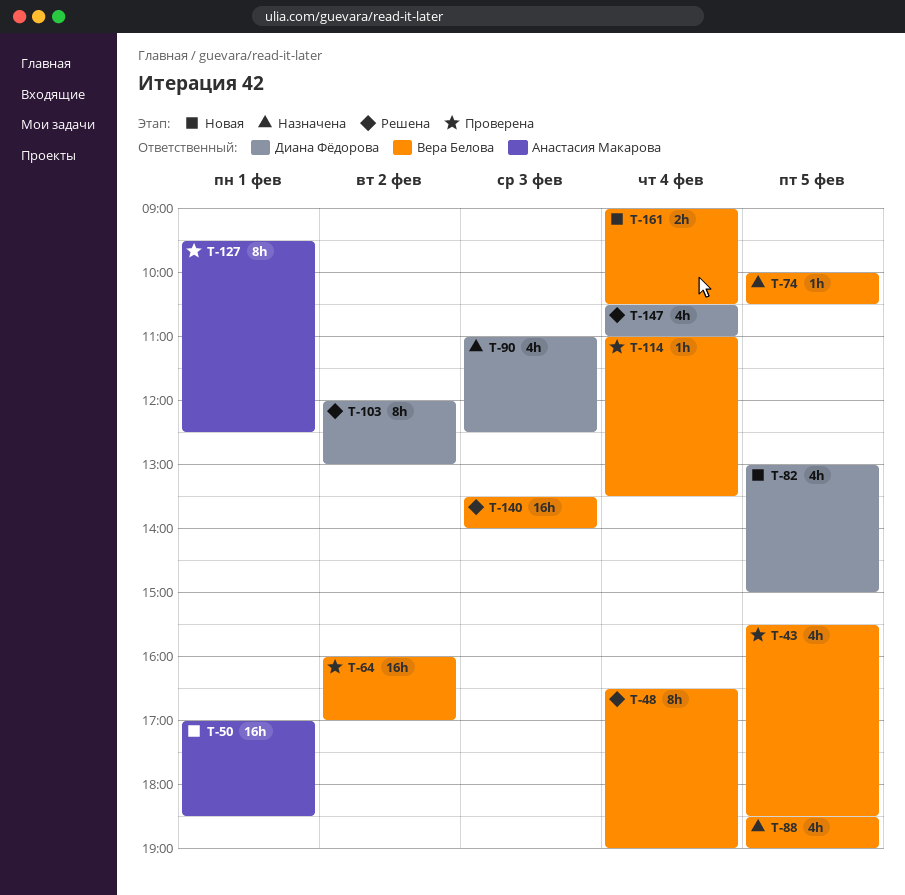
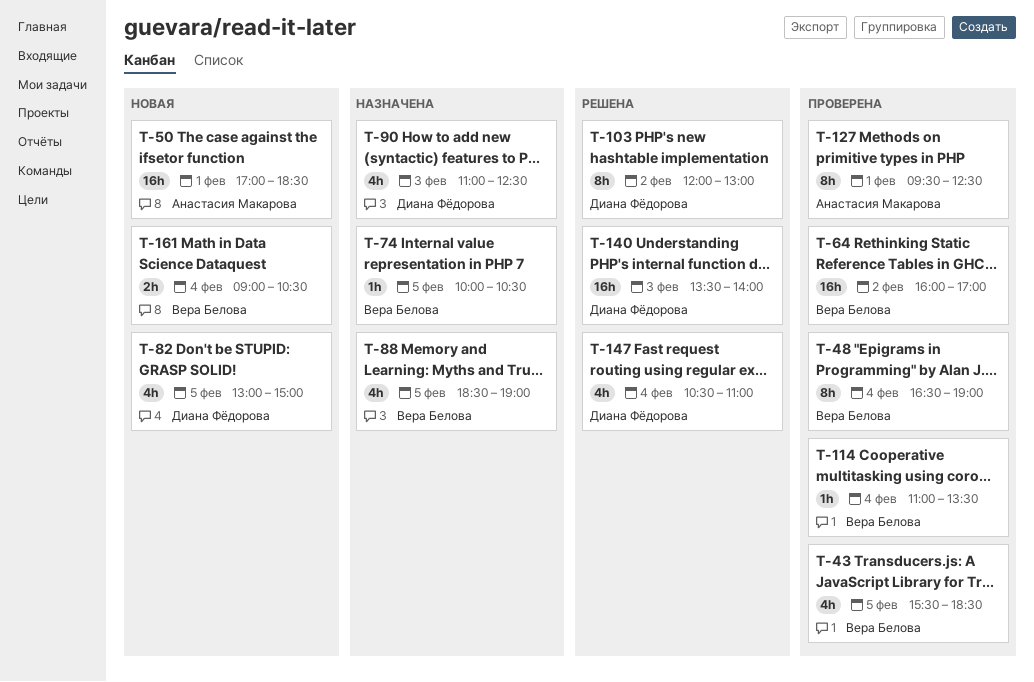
T-48, status: Решена -> Проверена
T-140, owner: Вера Белова -> Диана Фёдорова

